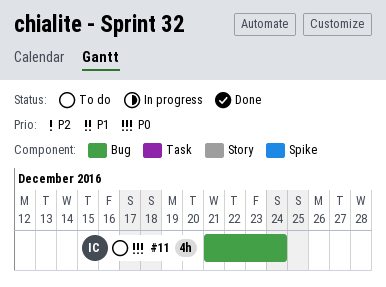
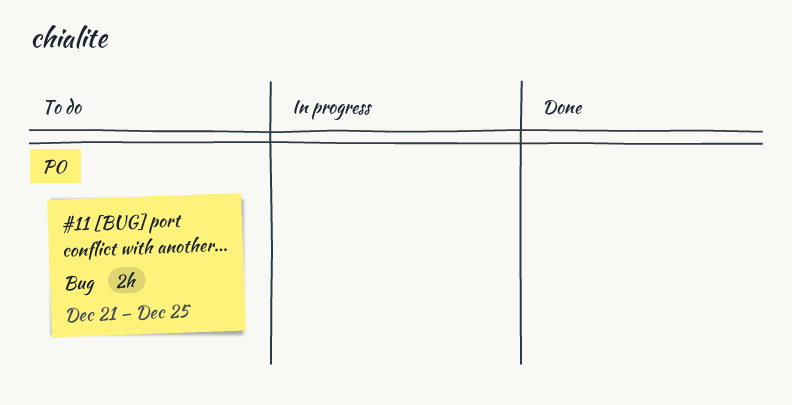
#11, estimate: 4h -> 2h
#11, due: Dec 24 -> Dec 25

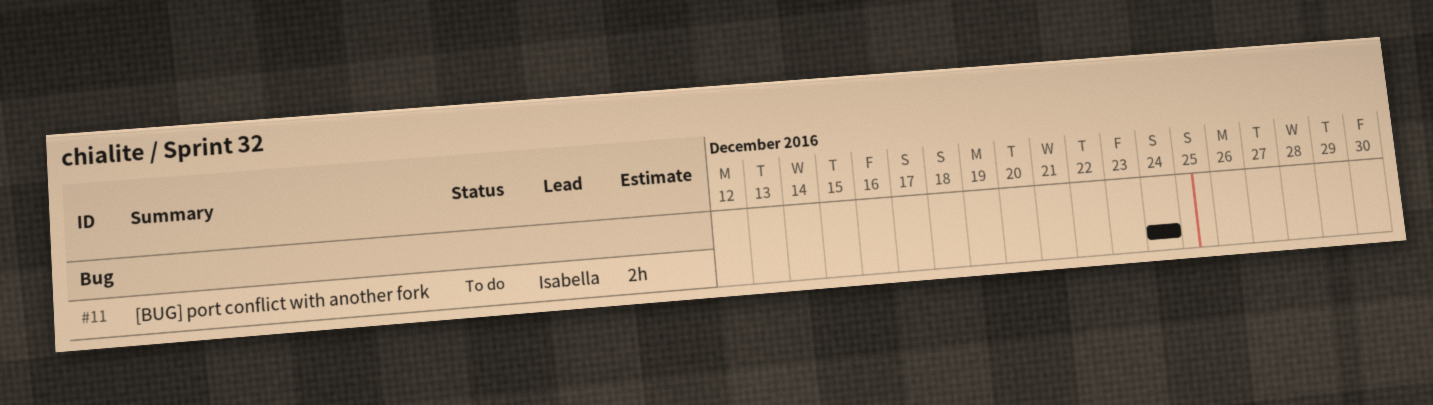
#11, start: Dec 21 -> Dec 24
#11, due: Dec 25 -> Dec 24

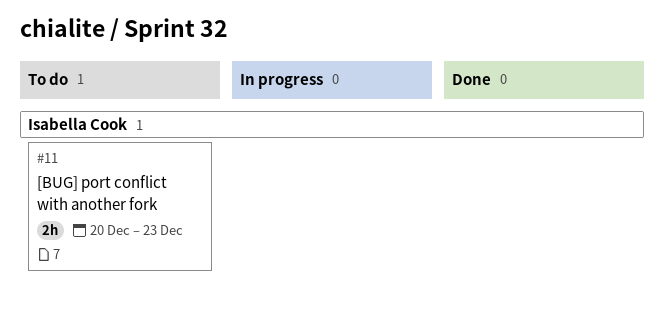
#11, start: Dec 24 -> Dec 20
#11, due: Dec 24 -> Dec 23

